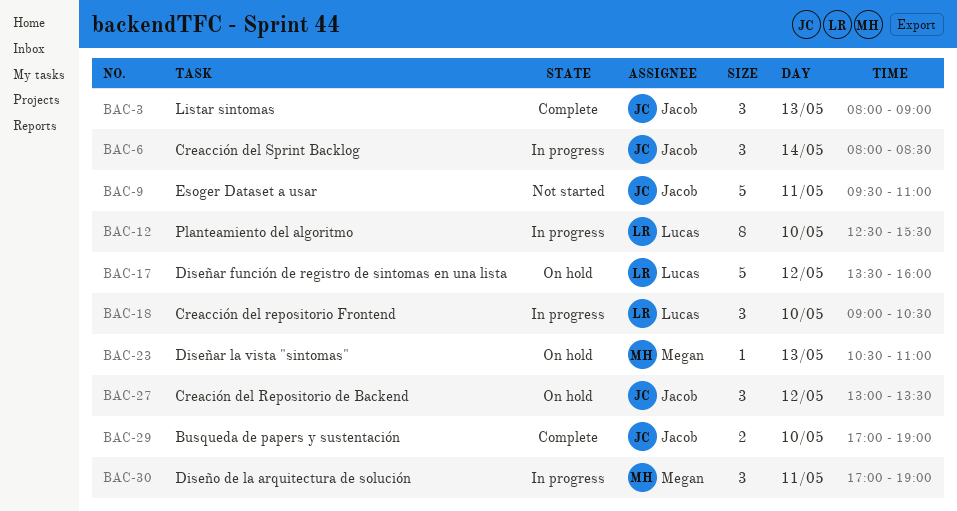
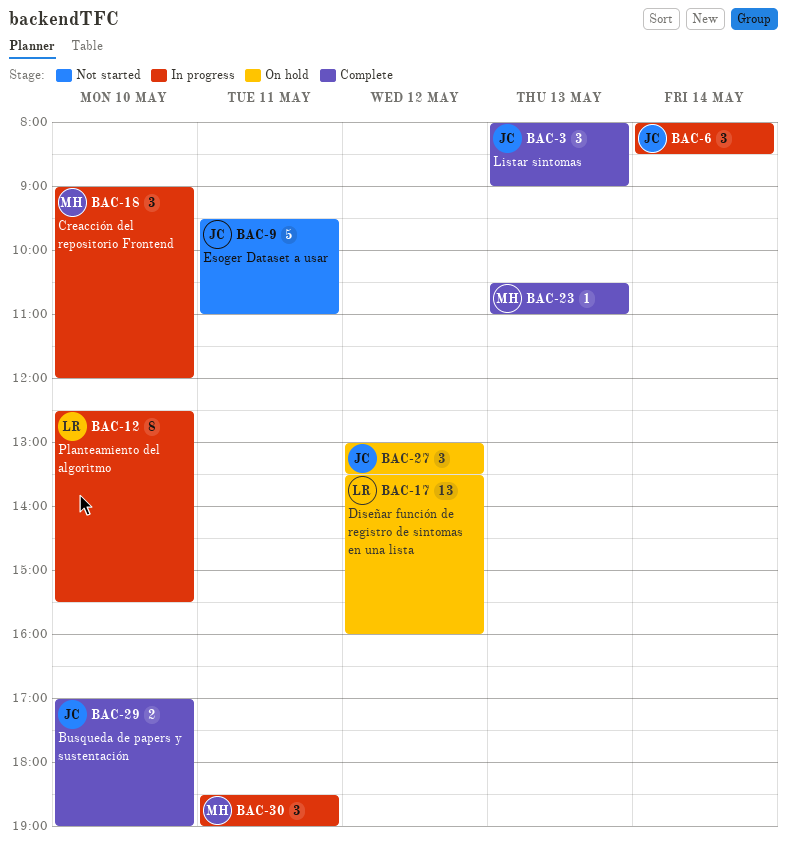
BAC-17, estimate: 5 -> 13
BAC-18, owner: Lucas -> Megan
BAC-18, ends: 10:30 -> 12:00
BAC-23, status: On hold -> Complete
BAC-30, begins: 17:00 -> 18:30

